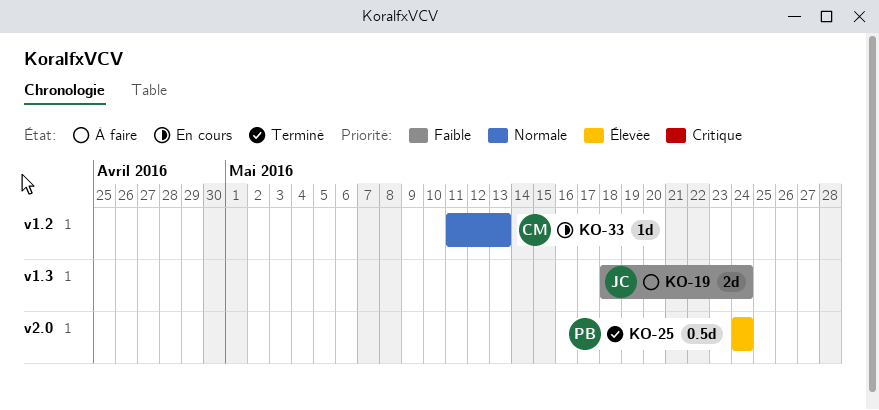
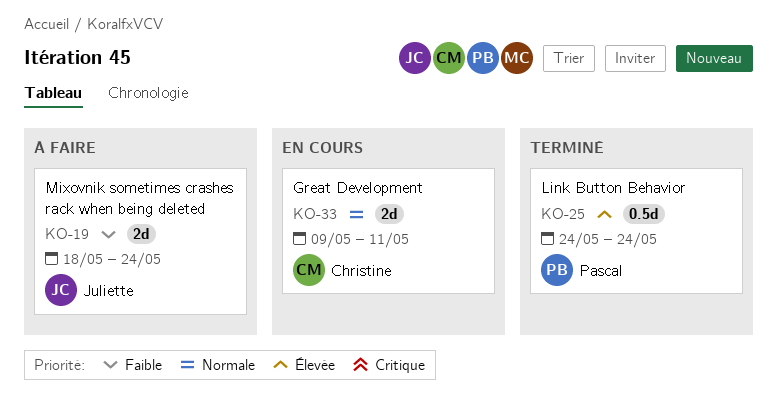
KO-33, estimate: 1d -> 2d
KO-33, start: May 11 -> May 9
KO-33, due: May 13 -> May 11

